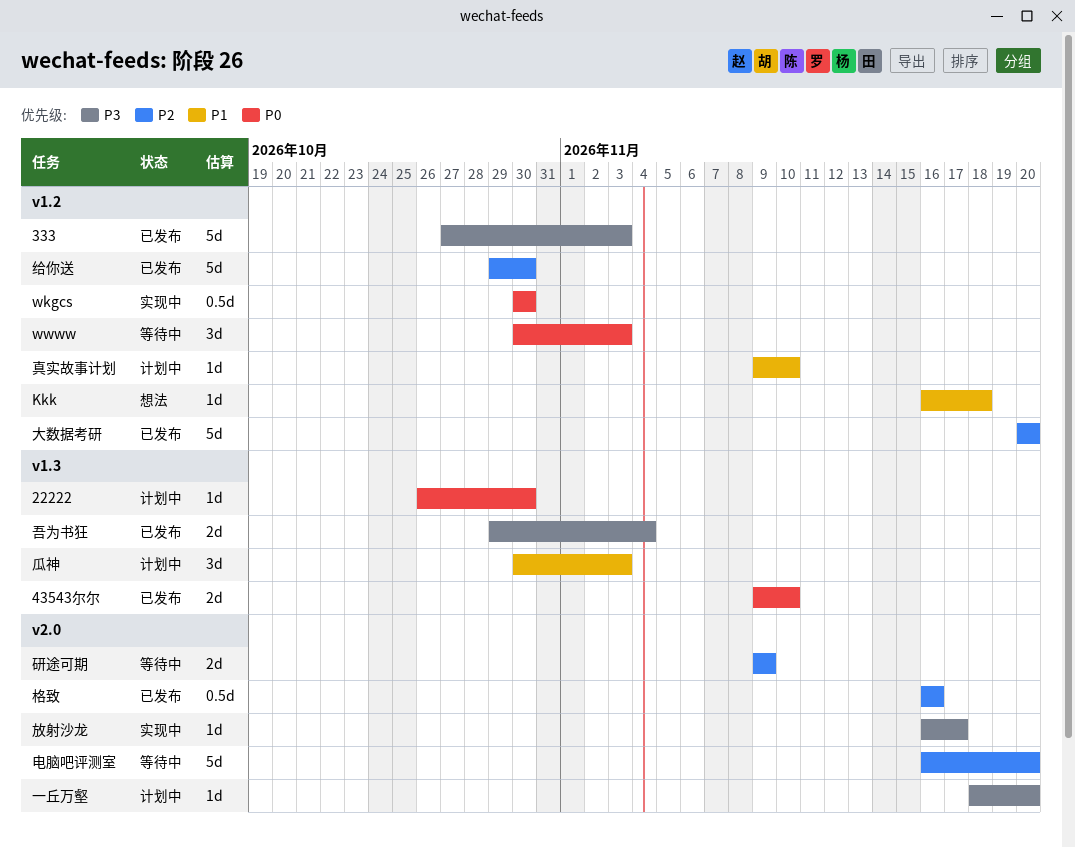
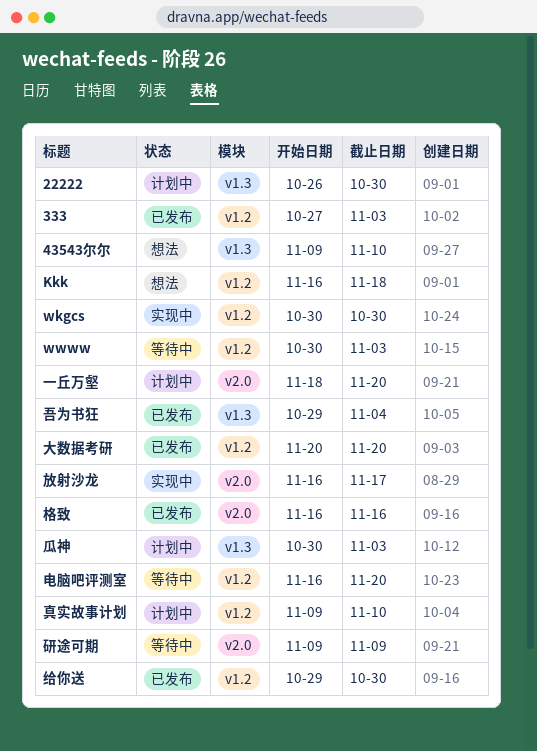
43543尔尔, status: 已发布 -> 想法
电脑吧评测室, label: v2.0 -> v1.2

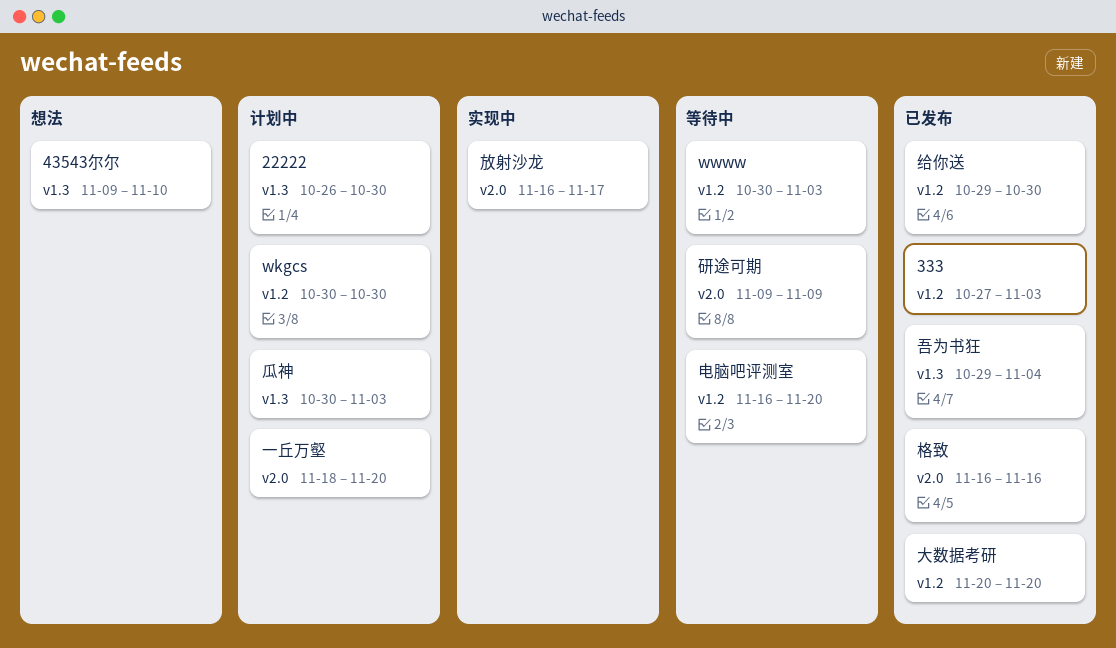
Kkk: present -> none
wkgcs, status: 实现中 -> 计划中
真实故事计划: present -> none

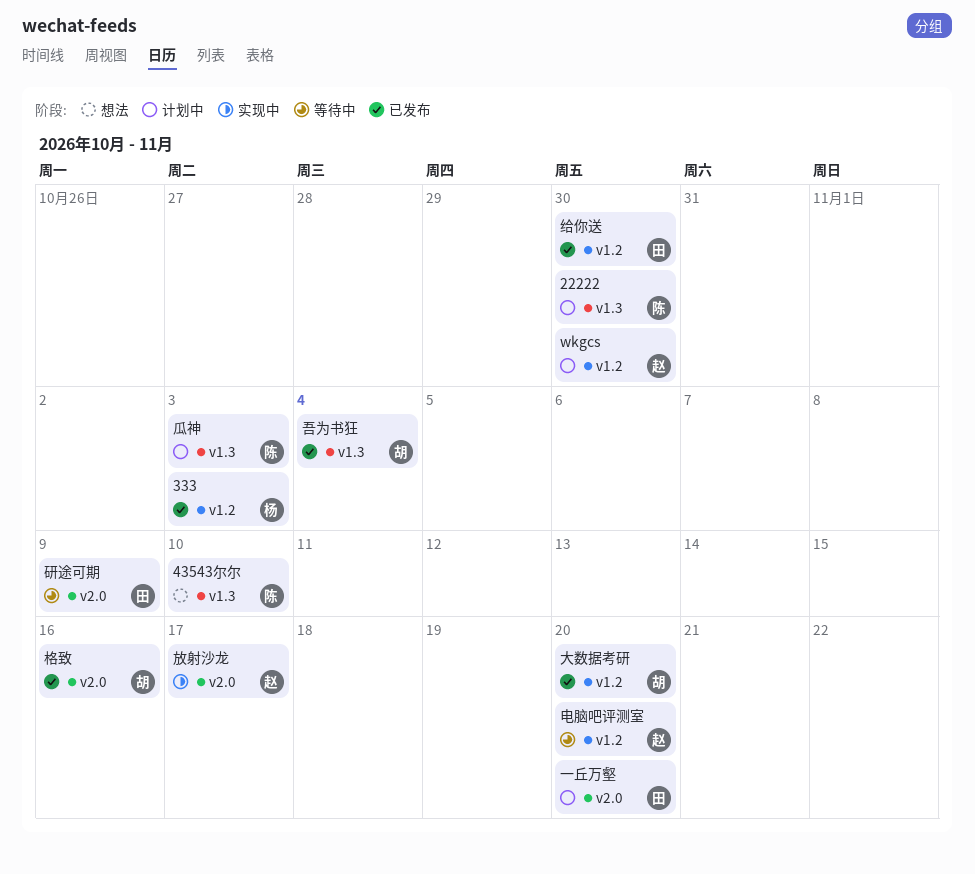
wwww: present -> none

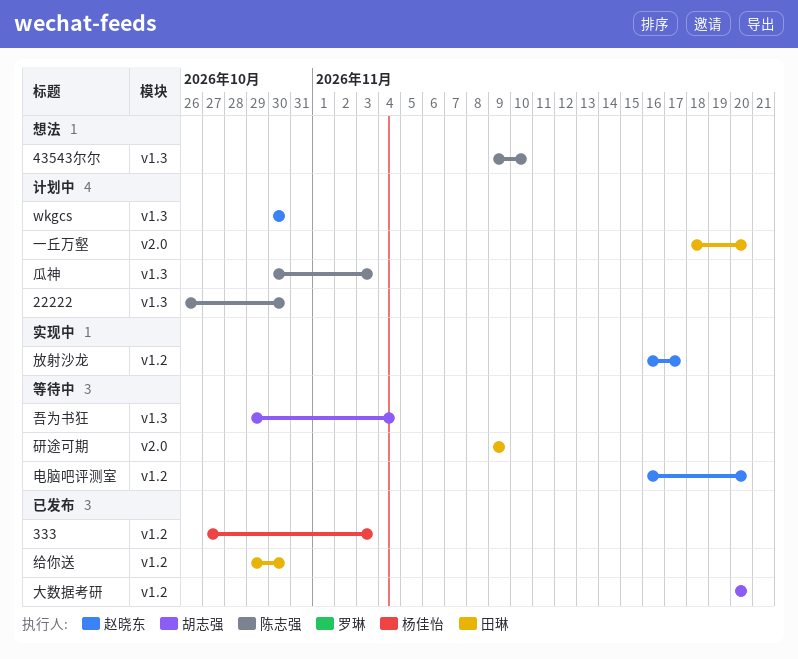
wkgcs, label: v1.2 -> v1.3
吾为书狂, status: 已发布 -> 等待中
放射沙龙, label: v2.0 -> v1.2
格致: present -> none

